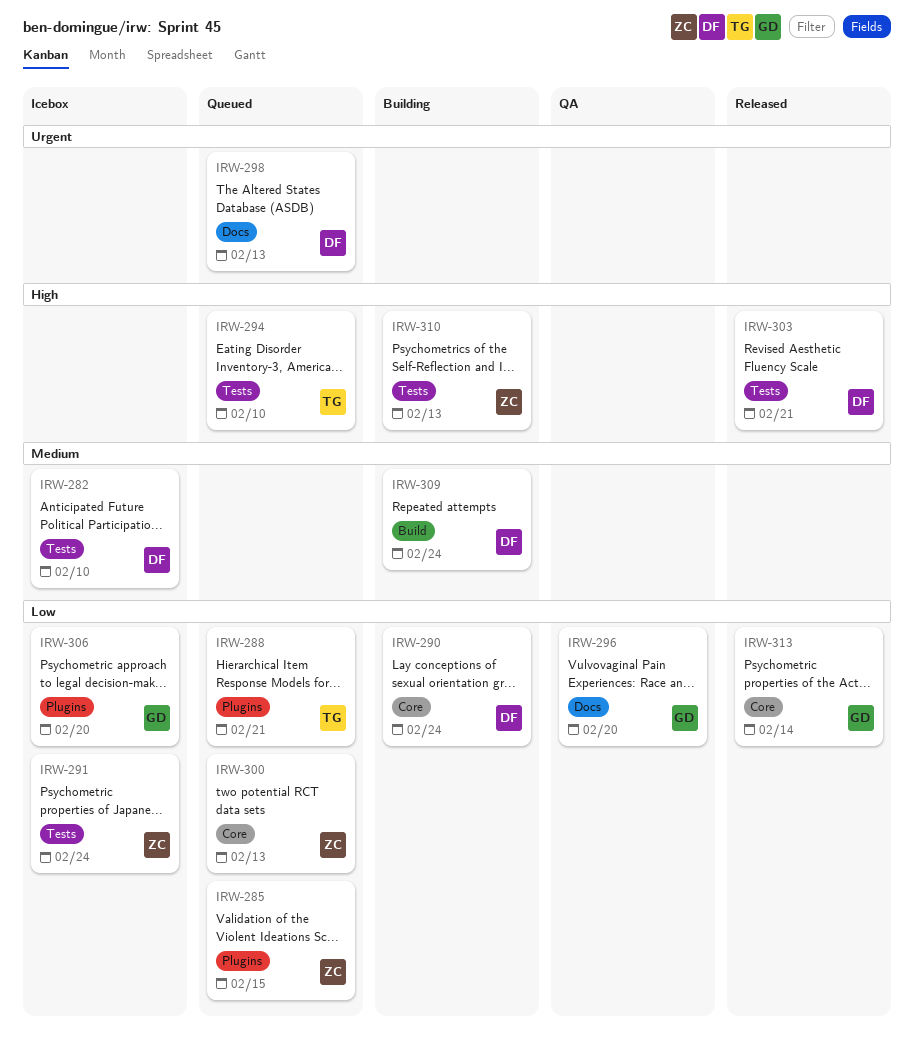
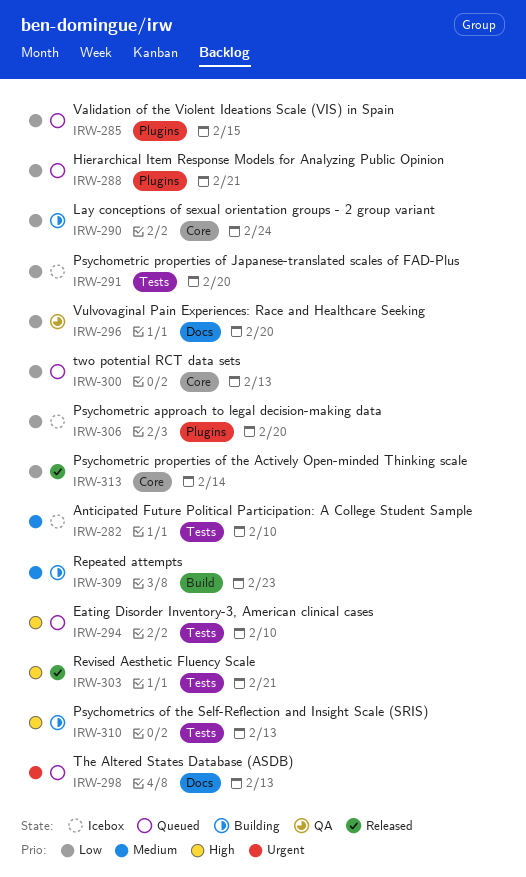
IRW-291, due: Feb 24 -> Feb 20
IRW-309, due: Feb 24 -> Feb 23

